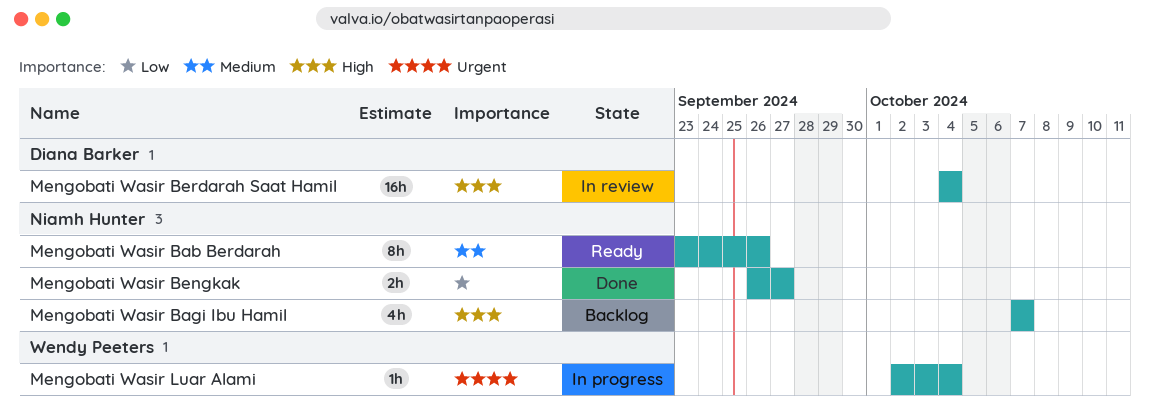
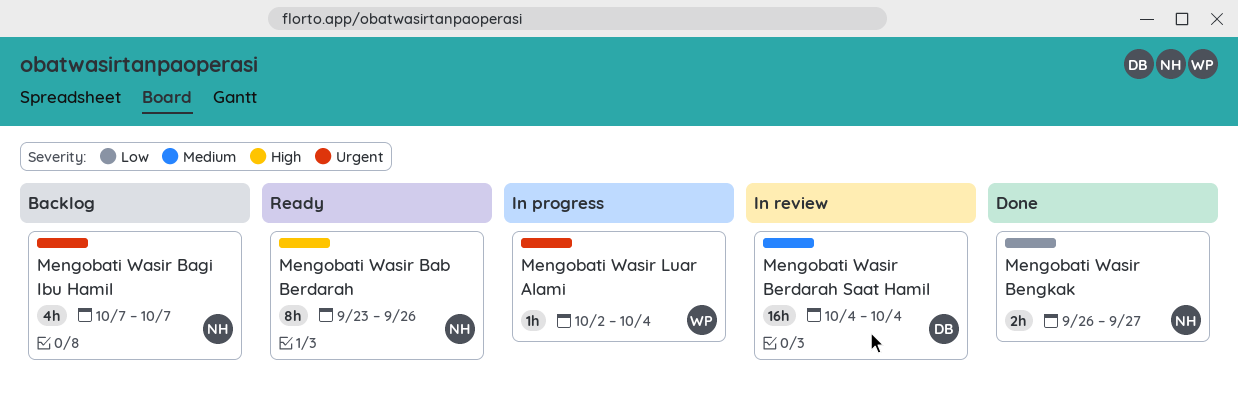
Mengobati Wasir Bab Berdarah, priority: Medium -> High
Mengobati Wasir Bagi Ibu Hamil, priority: High -> Urgent
Mengobati Wasir Berdarah Saat Hamil, priority: High -> Medium

